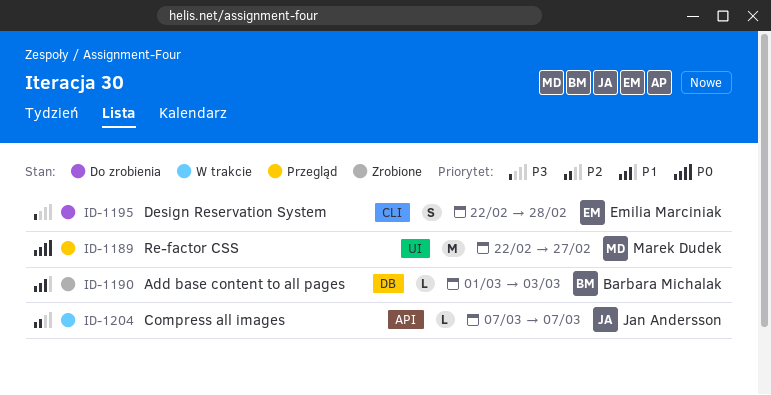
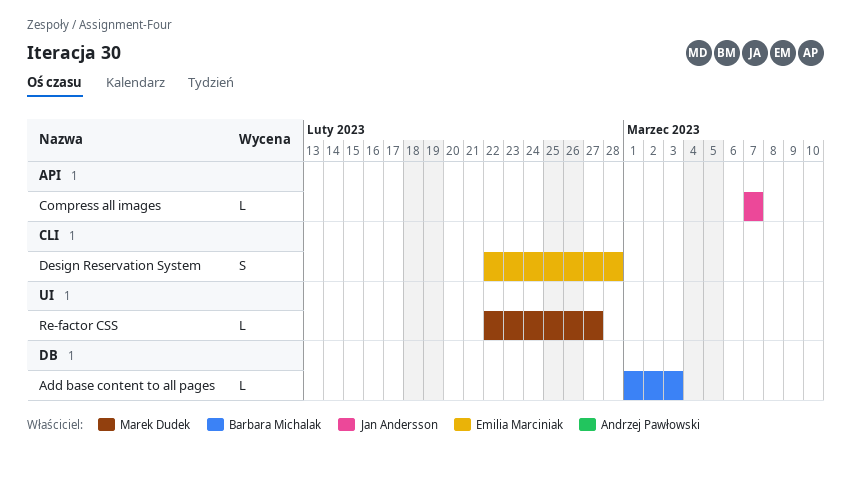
Re-factor CSS, estimate: M -> L

